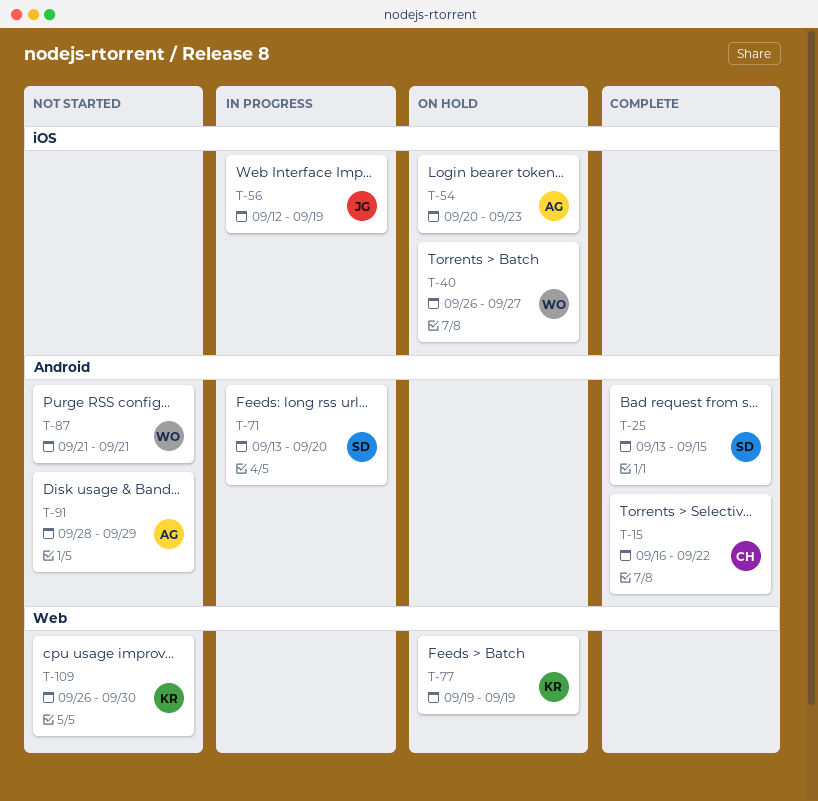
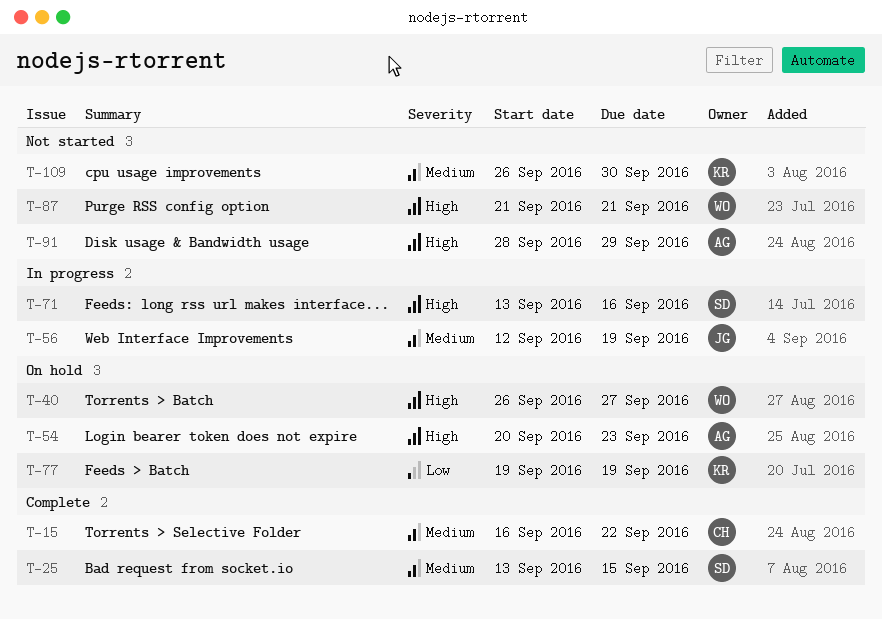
T-71, due: Sep 20 -> Sep 16

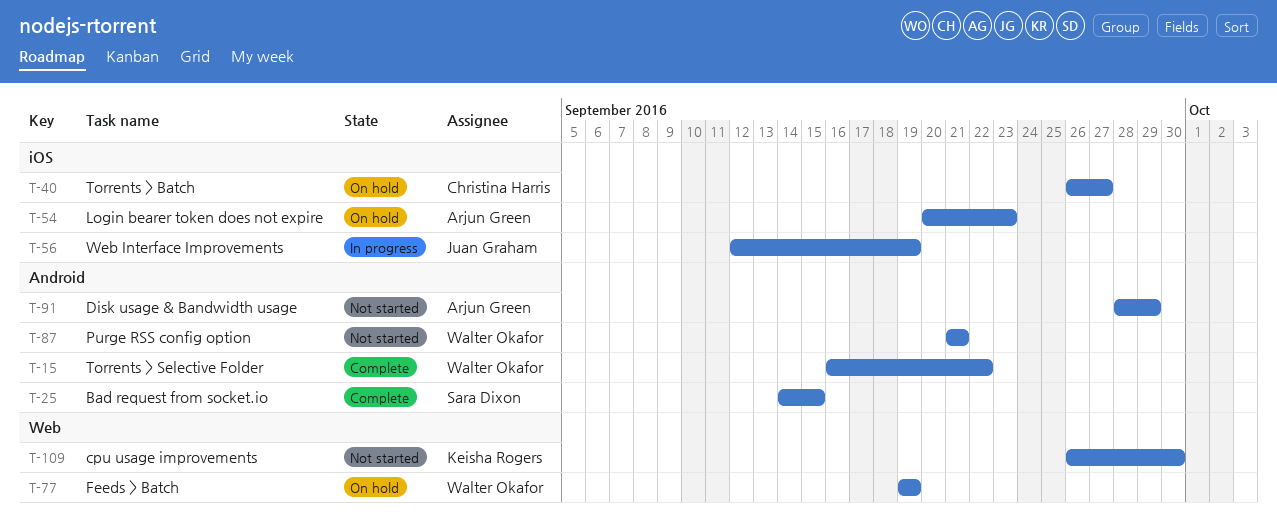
T-15, owner: Christina Harris -> Walter Okafor
T-25, start: Sep 13 -> Sep 14
T-40, owner: Walter Okafor -> Christina Harris
T-71: present -> none
T-77, owner: Keisha Rogers -> Walter Okafor

